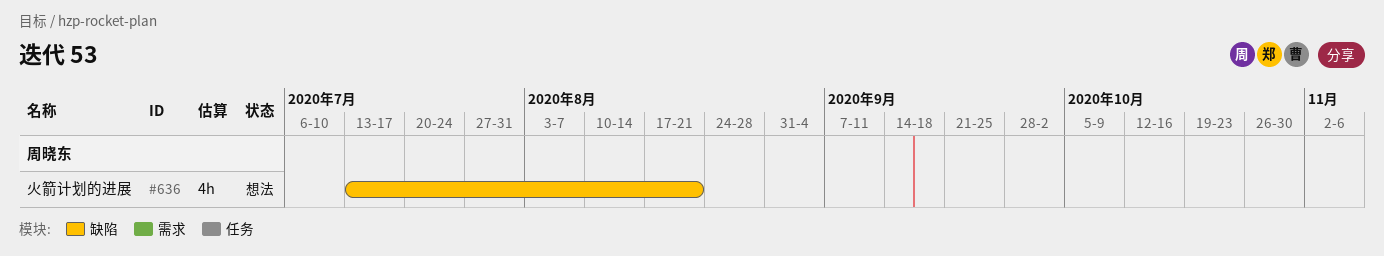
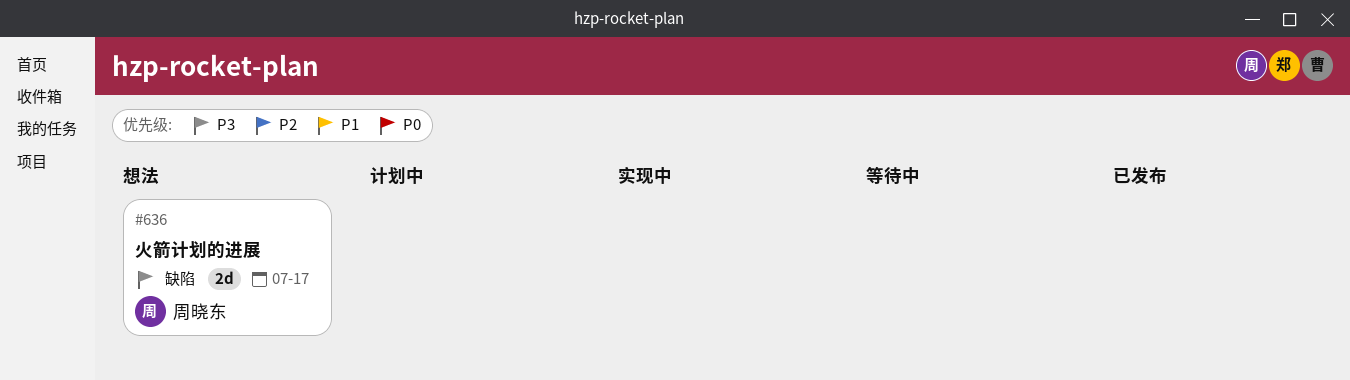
#636, estimate: 4h -> 2d
#636, due: Aug 21 -> Jul 17

